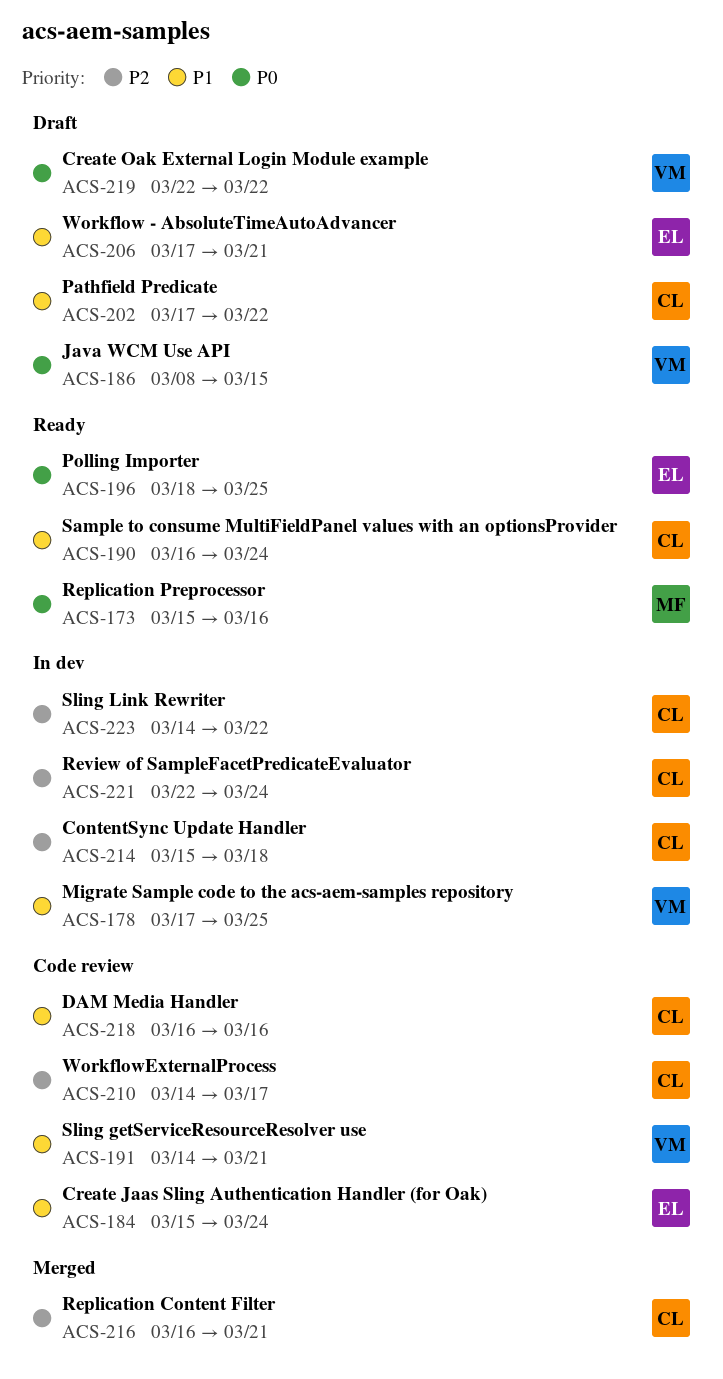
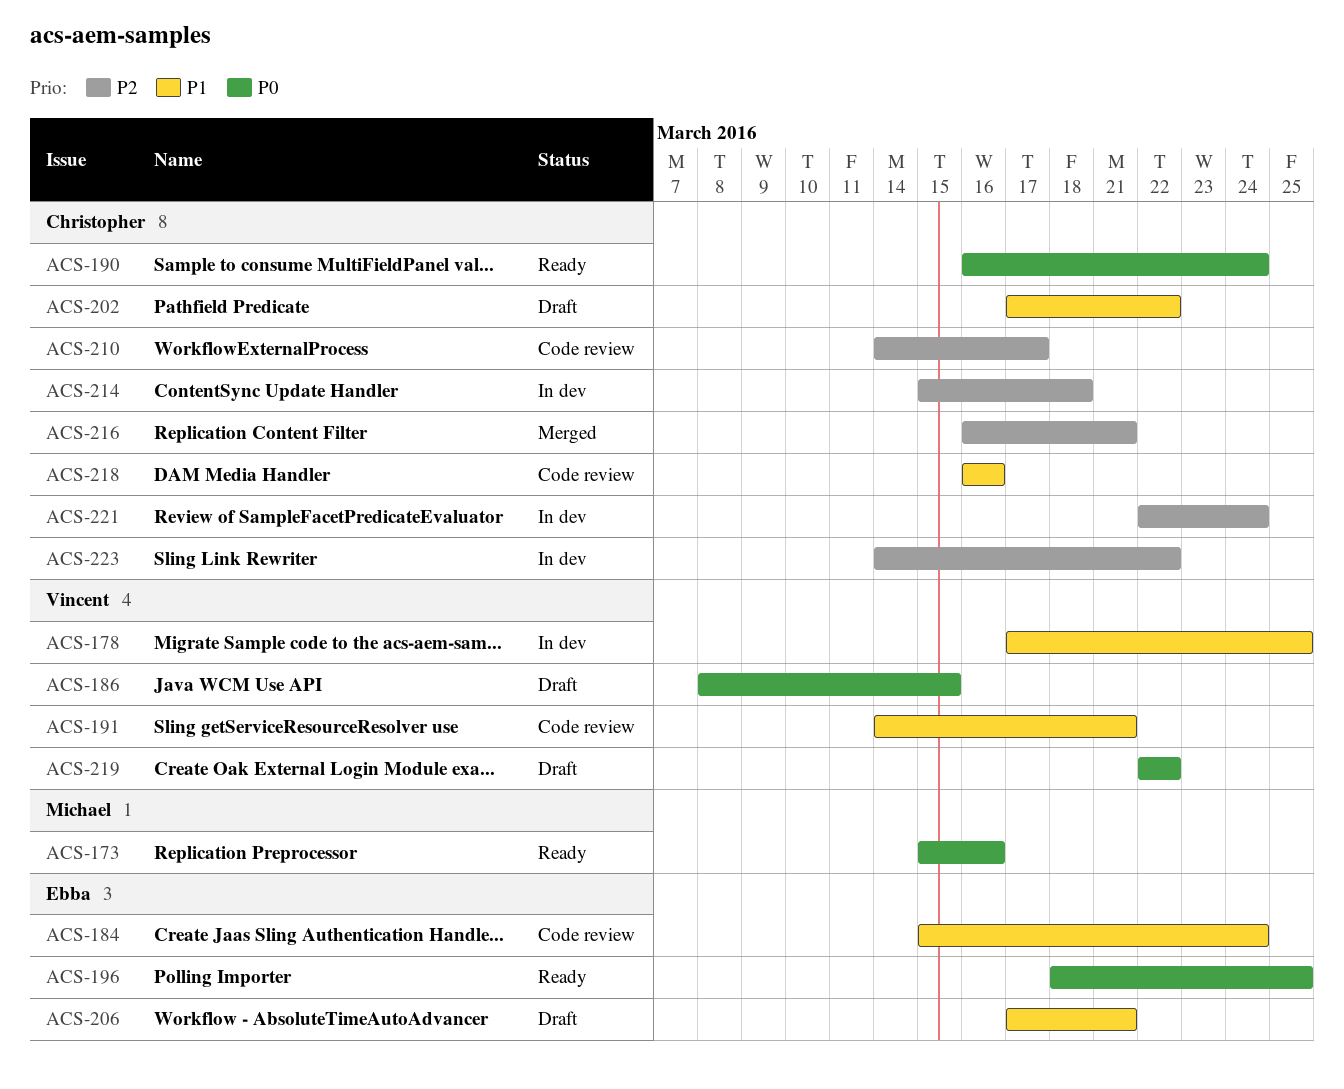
ACS-190, priority: P1 -> P0

